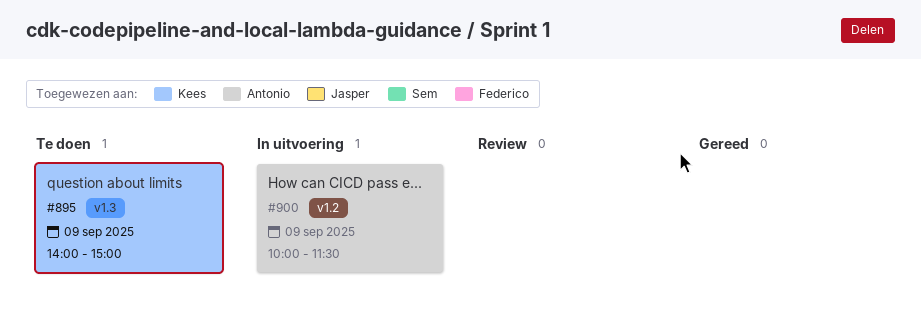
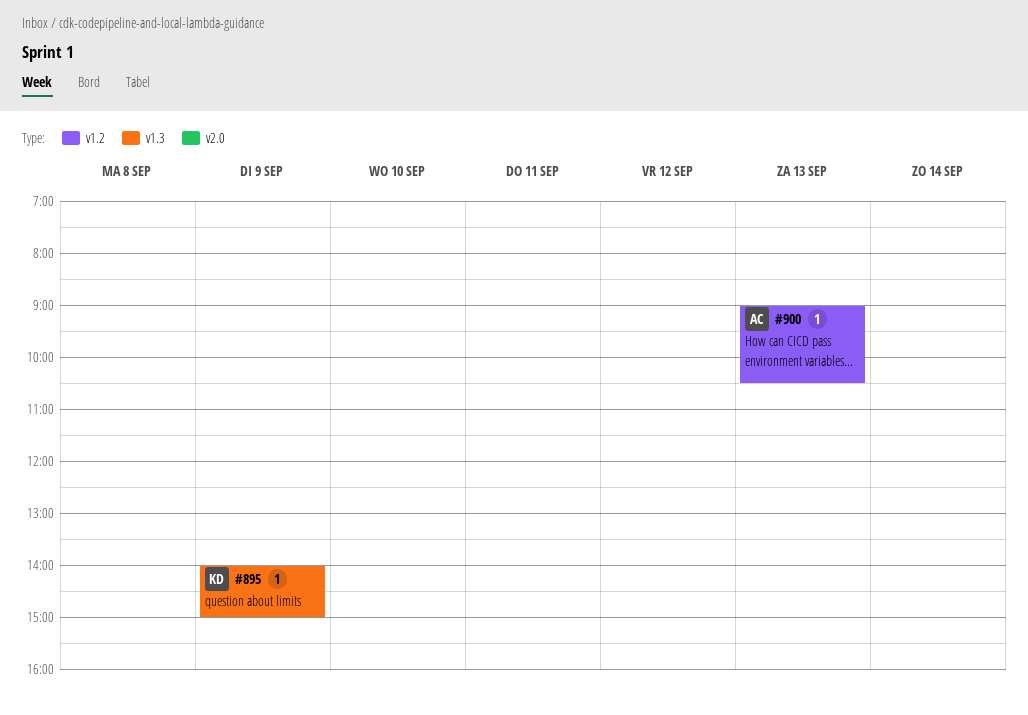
#900, day: Sep 9 -> Sep 13
#900, begins: 10:00 -> 09:00
#900, ends: 11:30 -> 10:30

